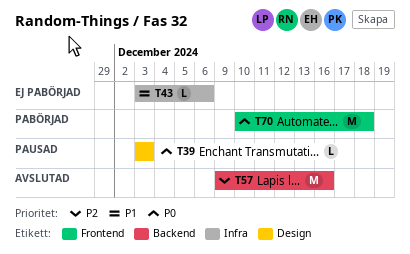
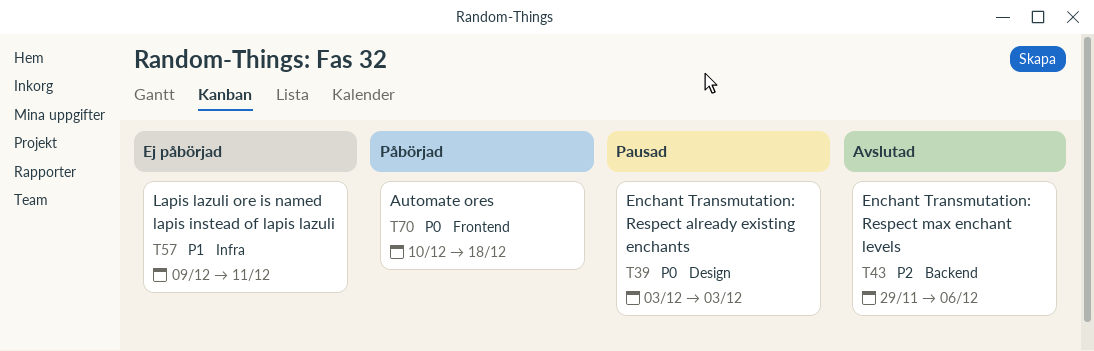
T43, status: Ej påbörjad -> Avslutad
T43, priority: P1 -> P2
T43, label: Infra -> Backend
T43, start: Dec 3 -> Nov 29
T57, status: Avslutad -> Ej påbörjad
T57, priority: P2 -> P1
T57, label: Backend -> Infra
T57, due: Dec 16 -> Dec 11

